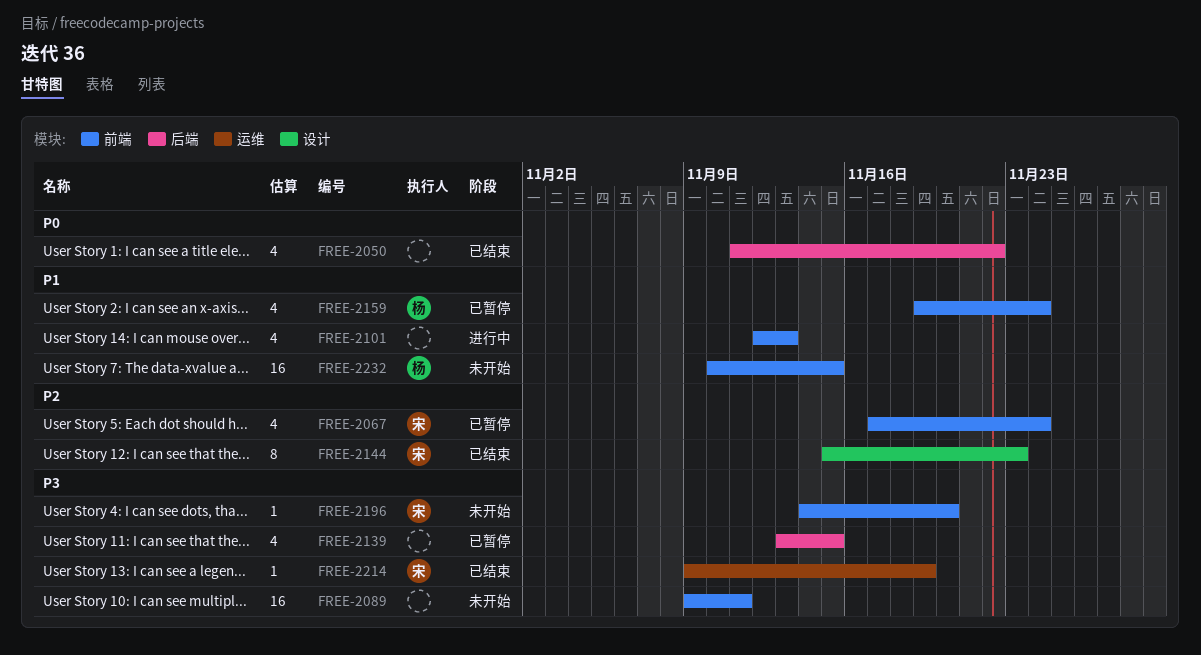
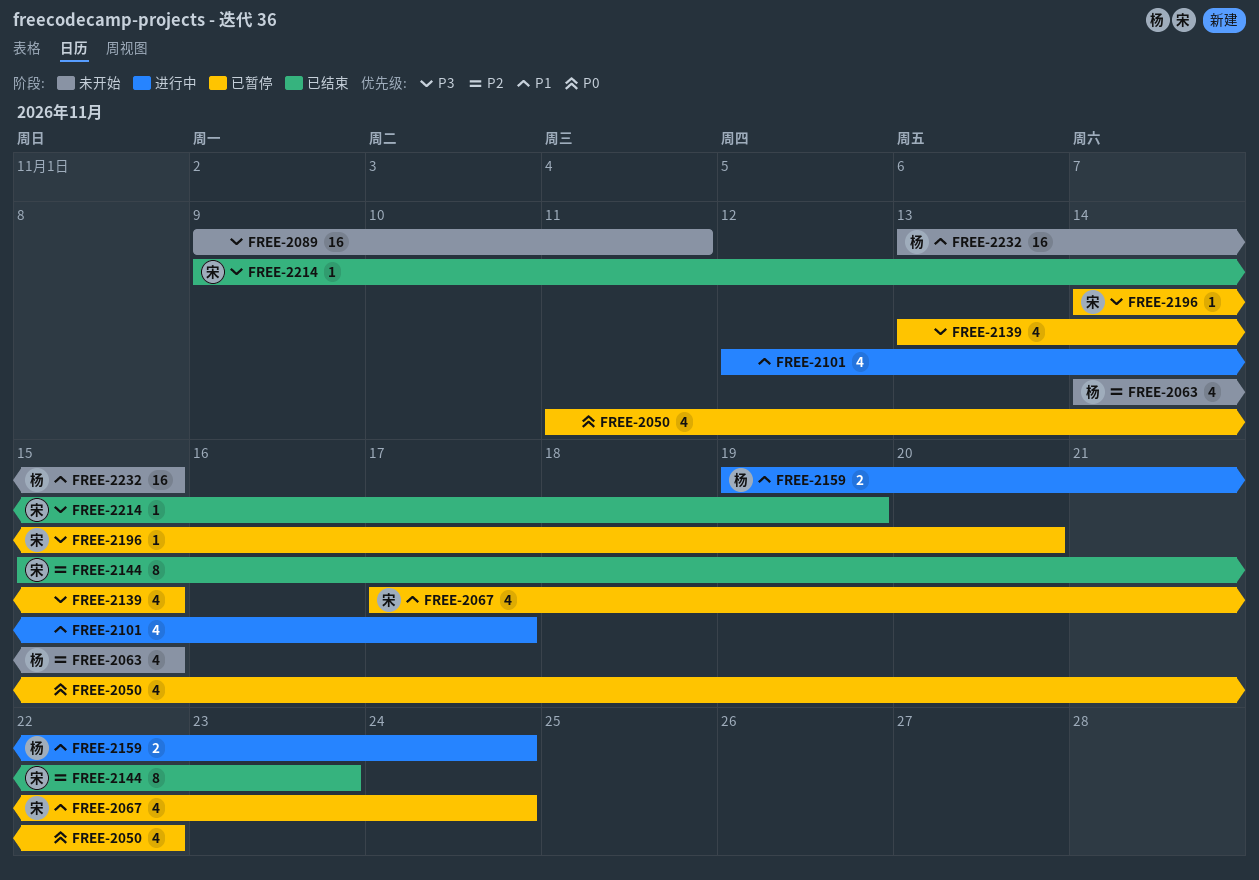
FREE-2050, status: 已结束 -> 已暂停
FREE-2063: none -> present
FREE-2067, priority: P2 -> P1
FREE-2101, due: Nov 13 -> Nov 17
FREE-2159, status: 已暂停 -> 进行中
FREE-2159, estimate: 4 -> 2
FREE-2196, status: 未开始 -> 已暂停
FREE-2232, start: Nov 10 -> Nov 13

